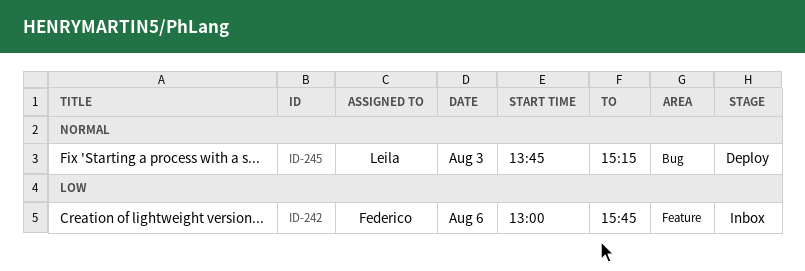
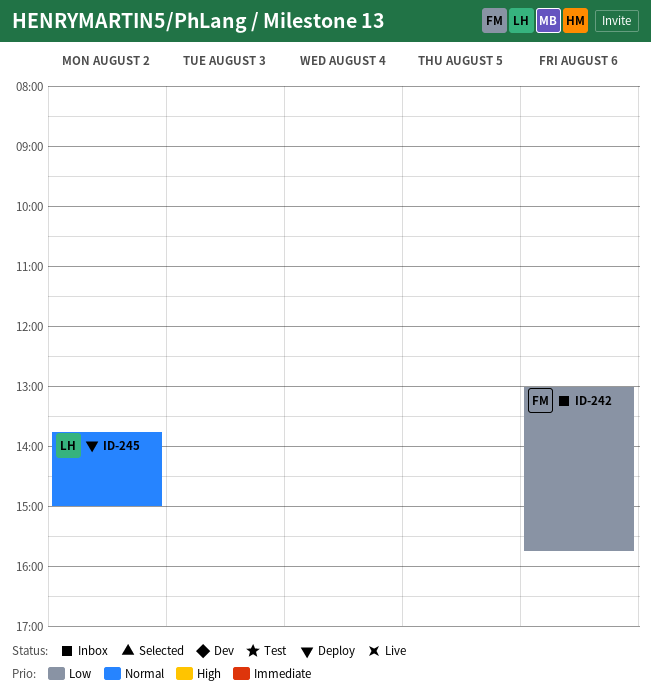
ID-245, day: Aug 3 -> Aug 2
ID-245, ends: 15:15 -> 15:00

